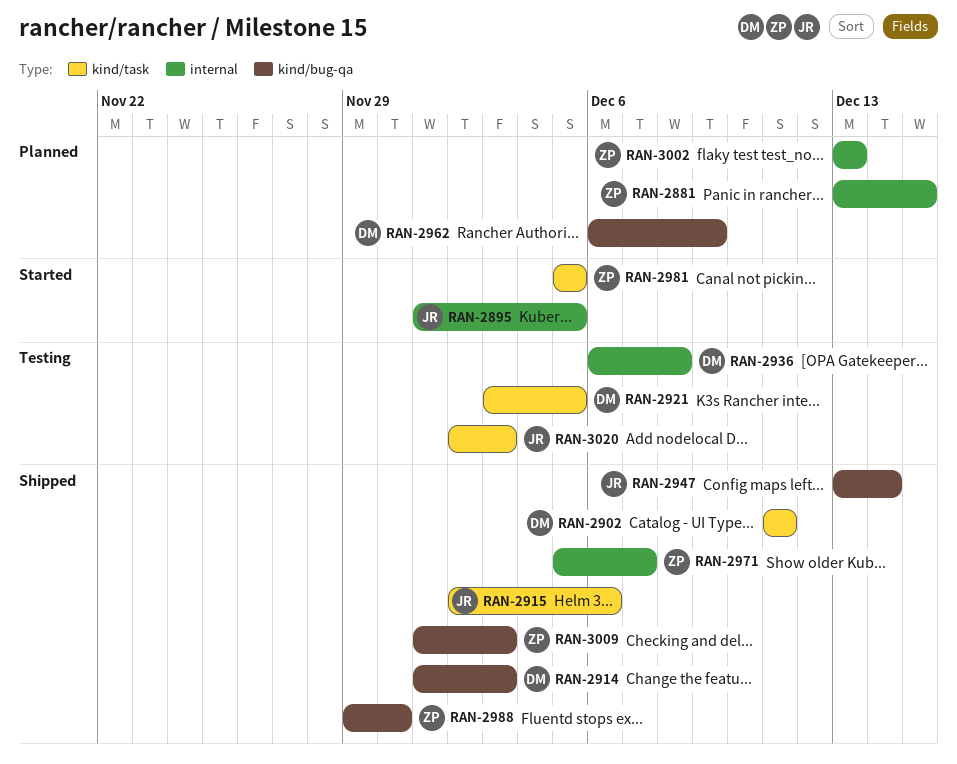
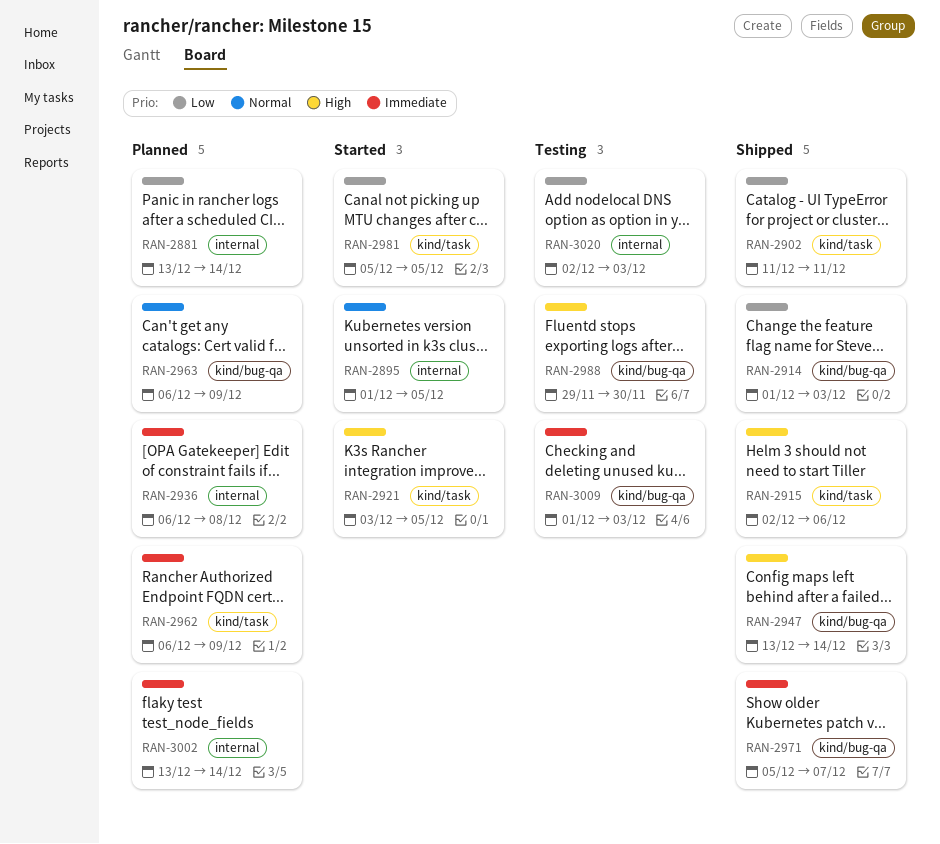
RAN-2881, due: Dec 15 -> Dec 14
RAN-2921, status: Testing -> Started
RAN-2936, status: Testing -> Planned
RAN-2962, label: kind/bug-qa -> kind/task
RAN-2963: none -> present
RAN-2971, label: internal -> kind/bug-qa
RAN-2988, status: Shipped -> Testing
RAN-3002, due: Dec 13 -> Dec 14
RAN-3009, status: Shipped -> Testing
RAN-3020, label: kind/task -> internal

